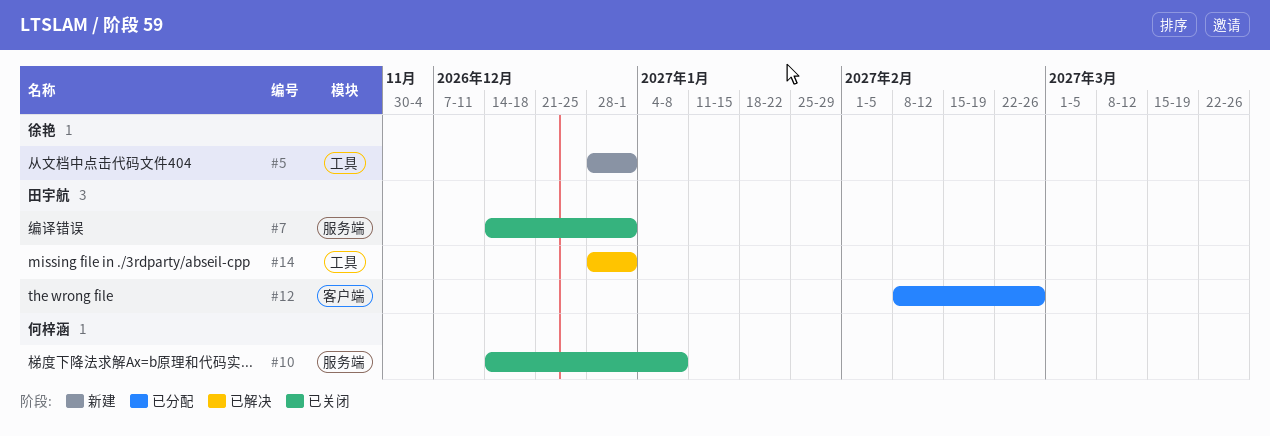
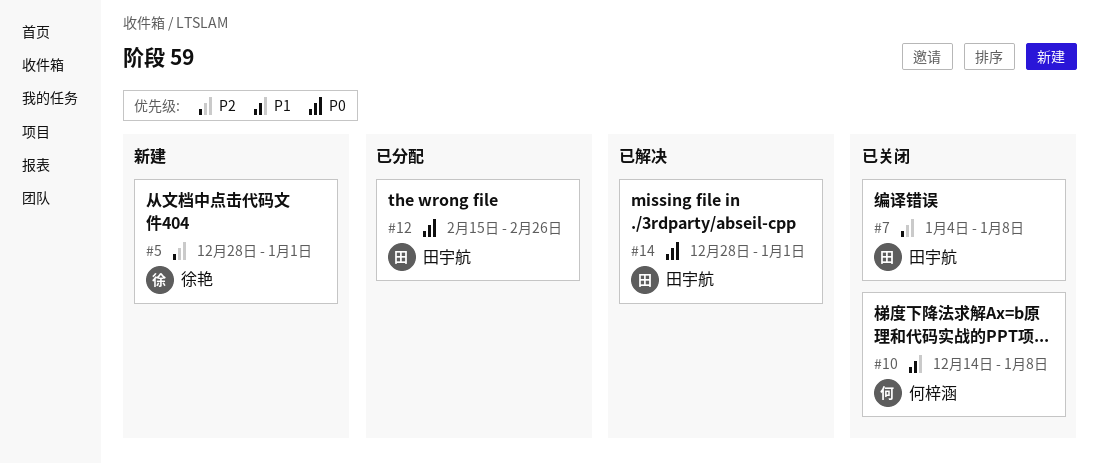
#7, start: Dec 14 -> Jan 4
#7, due: Jan 1 -> Jan 8
#12, start: Feb 8 -> Feb 15

